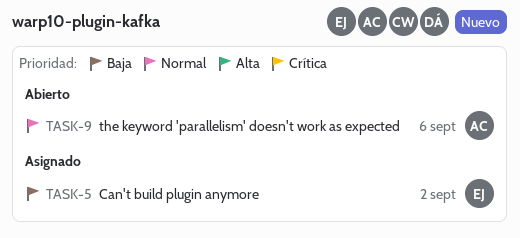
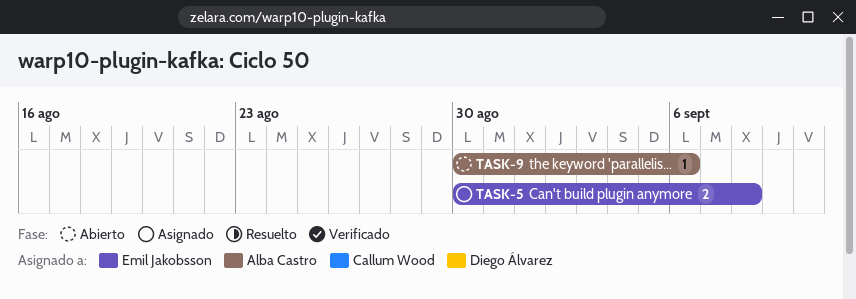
TASK-5, due: Sep 2 -> Sep 8

